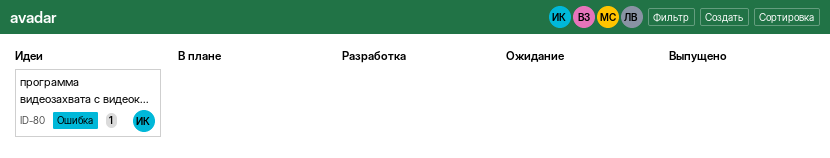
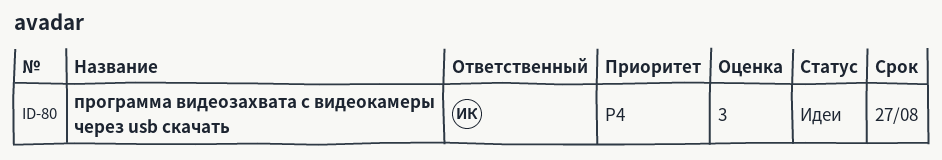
ID-80, estimate: 1 -> 3

